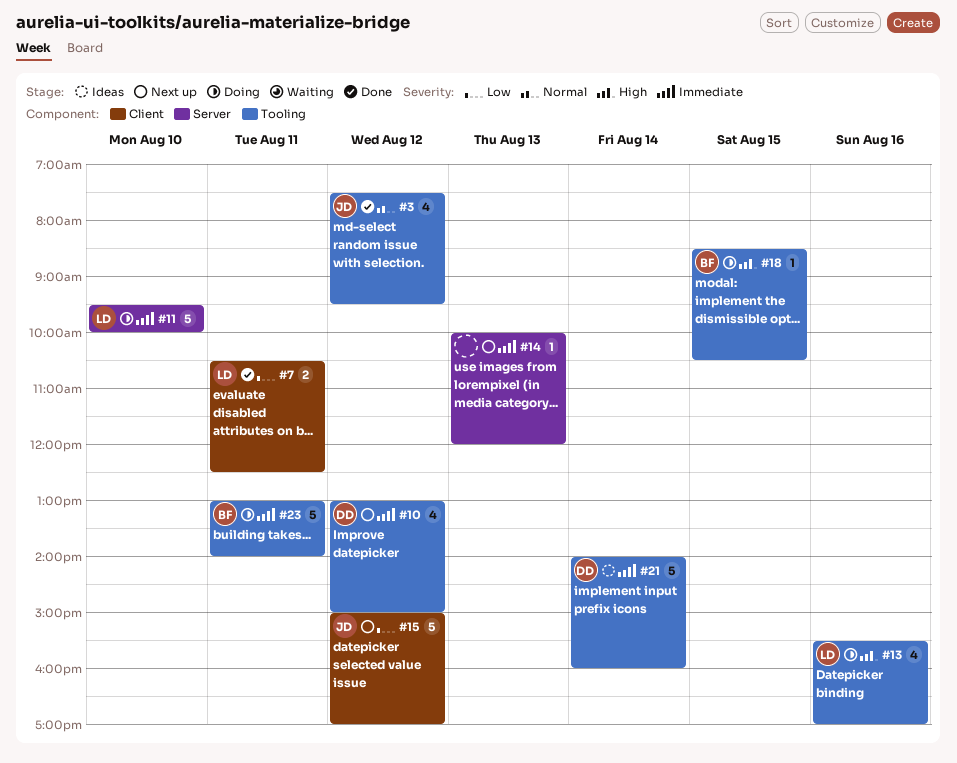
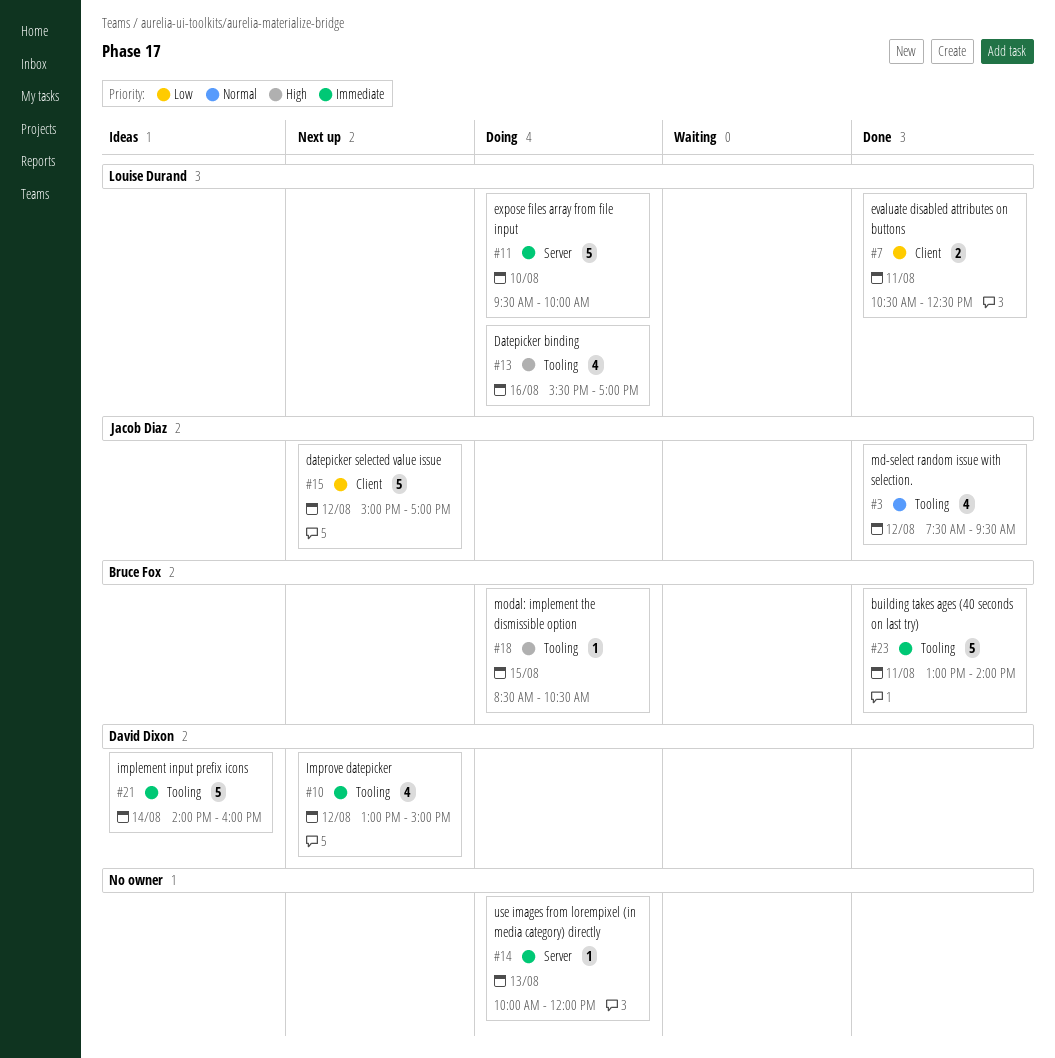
#14, status: Next up -> Doing
#23, status: Doing -> Done

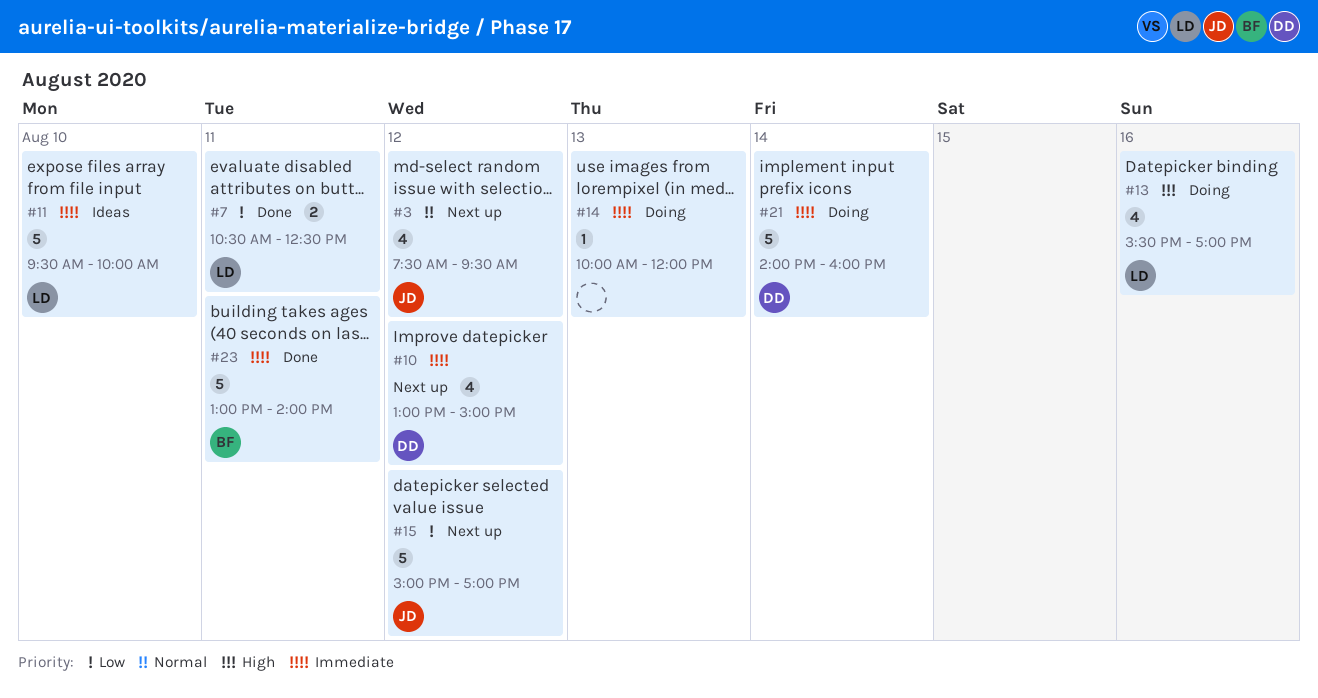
#3, status: Done -> Next up
#11, status: Doing -> Ideas
#18: present -> none
#21, status: Ideas -> Doing

